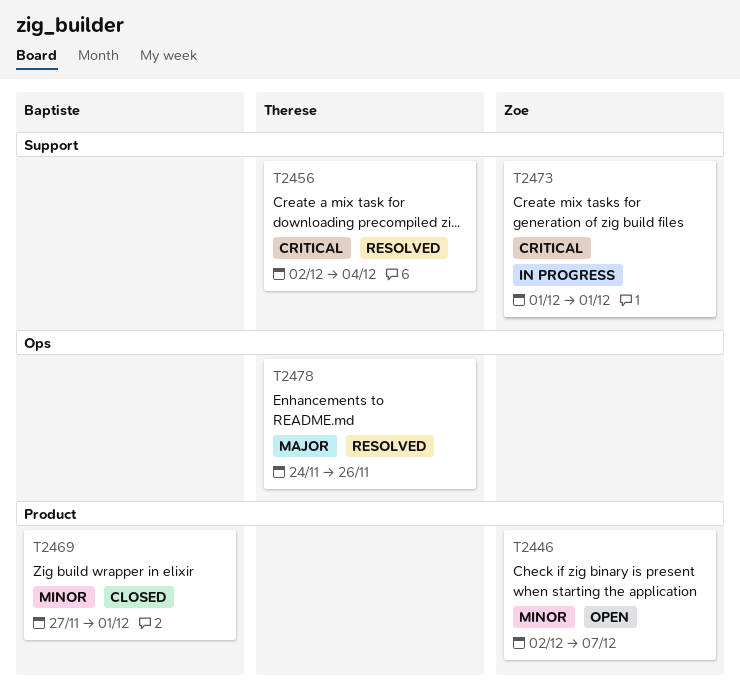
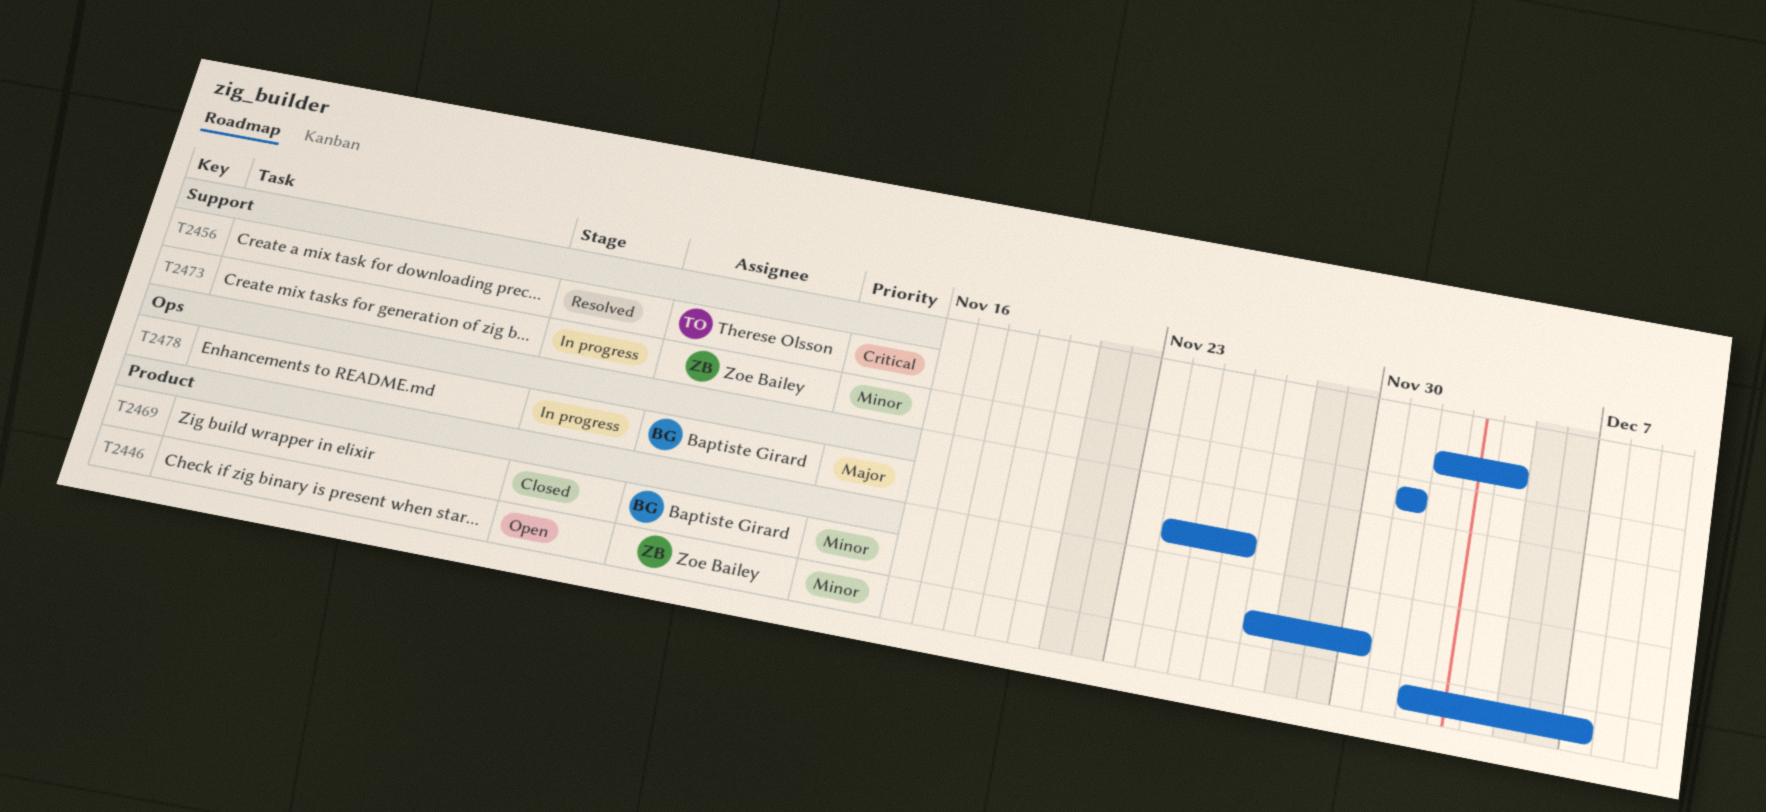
T2469, due: Dec 1 -> Nov 30
T2473, priority: Critical -> Minor
T2478, status: Resolved -> In progress
T2478, owner: Therese Olsson -> Baptiste Girard

